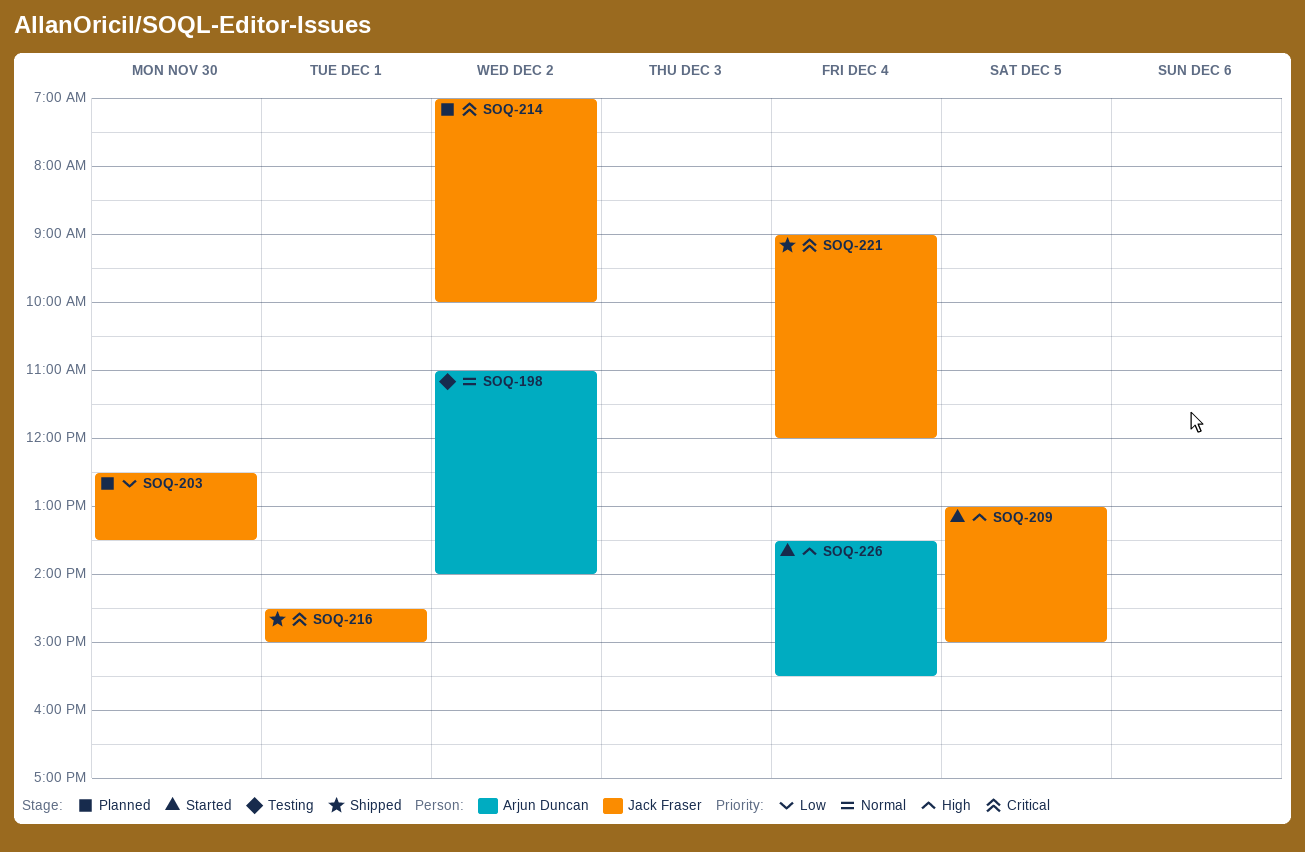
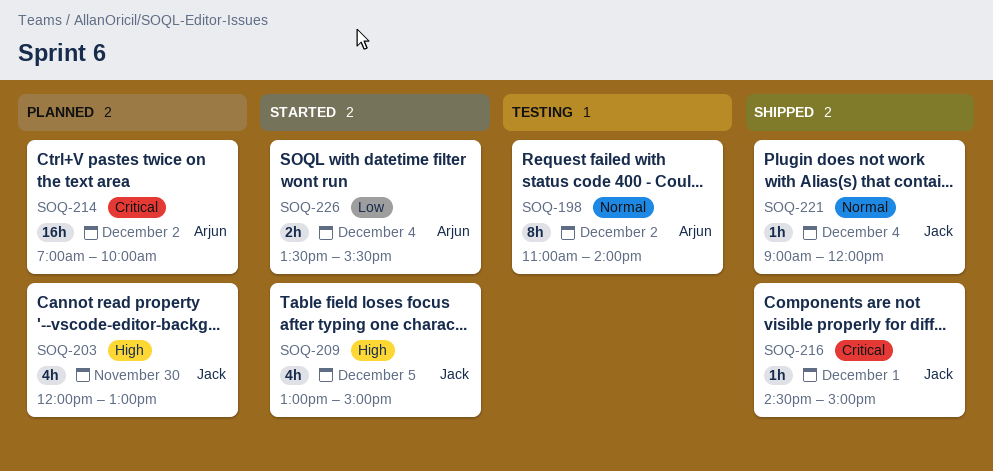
SOQ-203, priority: Low -> High
SOQ-203, begins: 12:30 -> 12:00
SOQ-203, ends: 13:30 -> 13:00
SOQ-214, owner: Jack Fraser -> Arjun Duncan
SOQ-221, priority: Critical -> Normal
SOQ-226, priority: High -> Low

